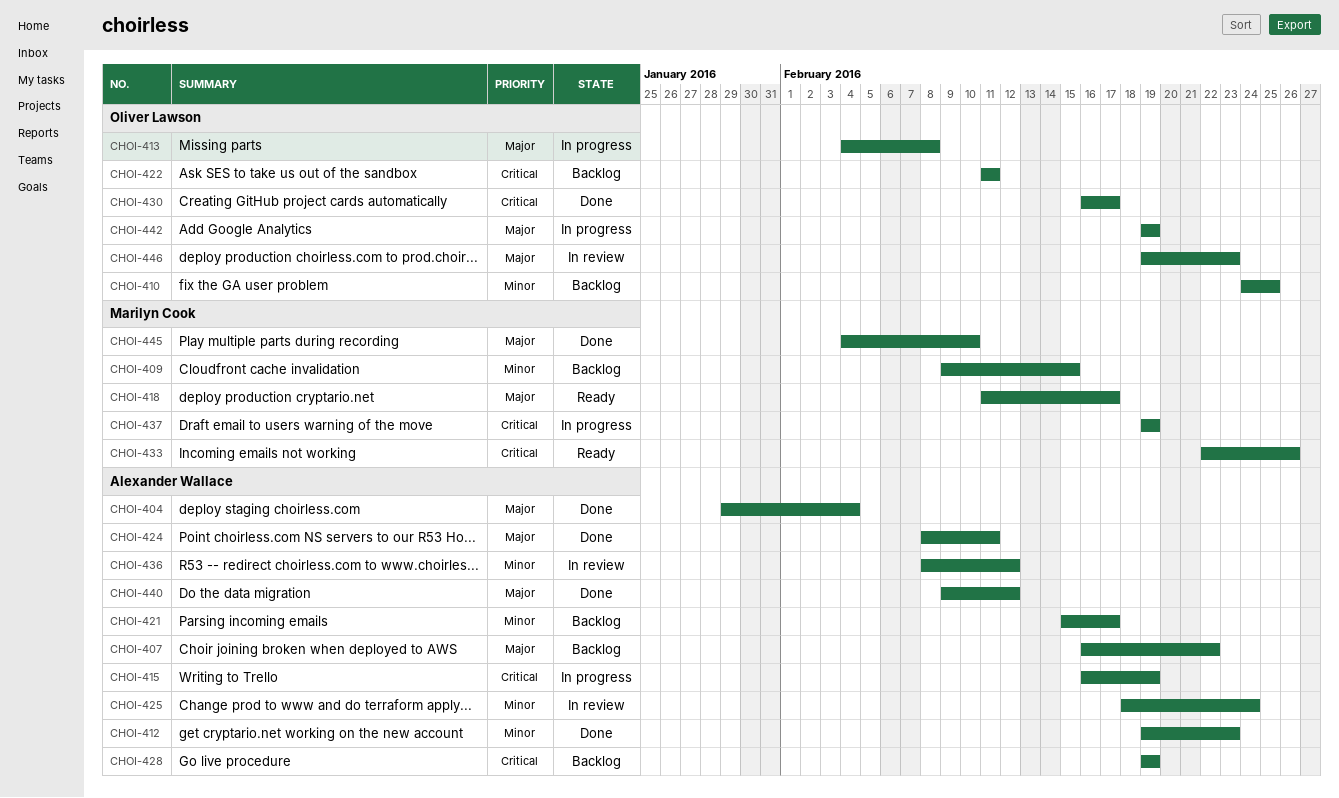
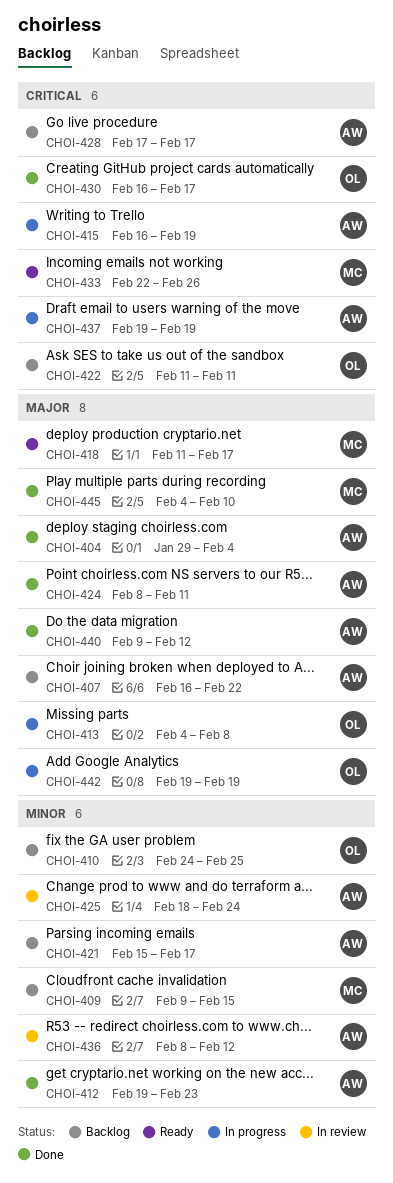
CHOI-428, start: Feb 19 -> Feb 17
CHOI-428, due: Feb 19 -> Feb 17
CHOI-437, owner: Marilyn Cook -> Alexander Wallace
CHOI-446: present -> none

